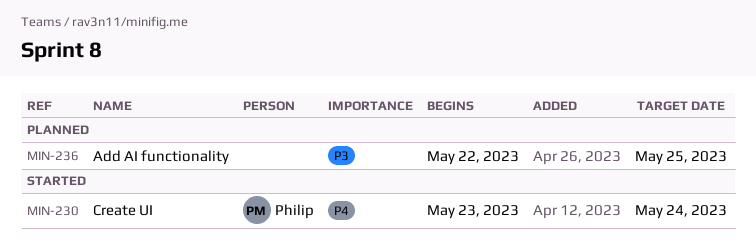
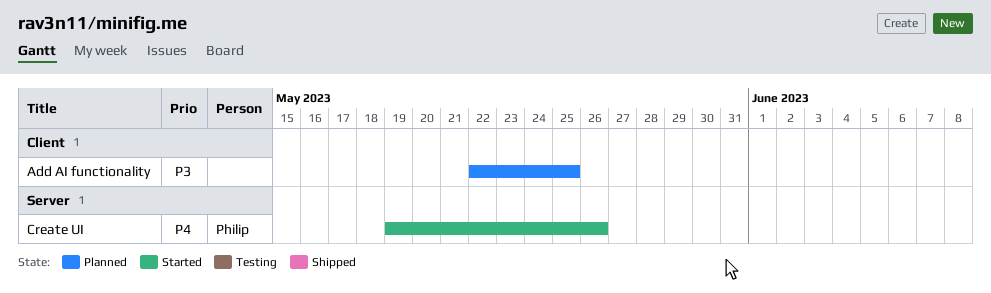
Create UI, start: May 23 -> May 19
Create UI, due: May 24 -> May 26

